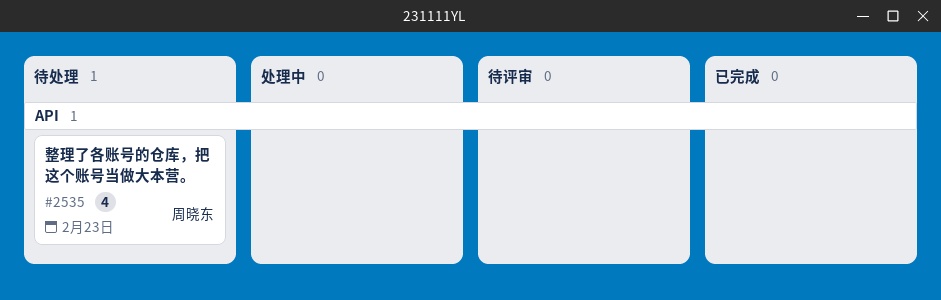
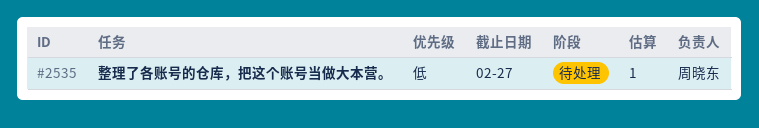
#2535, estimate: 4 -> 1
#2535, due: Feb 23 -> Feb 27

